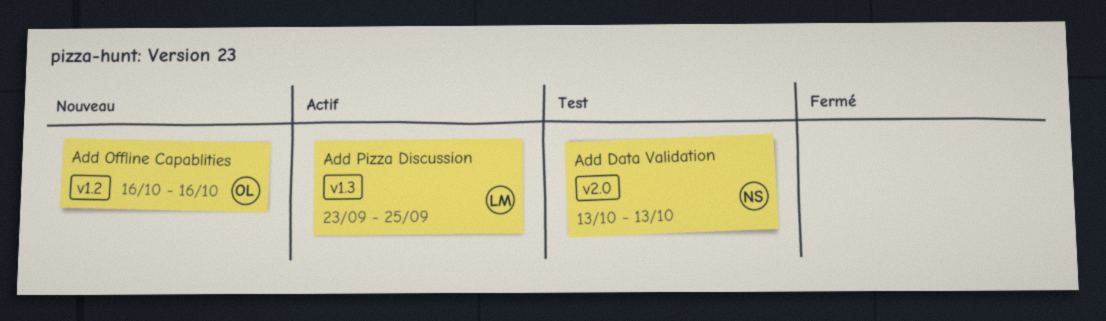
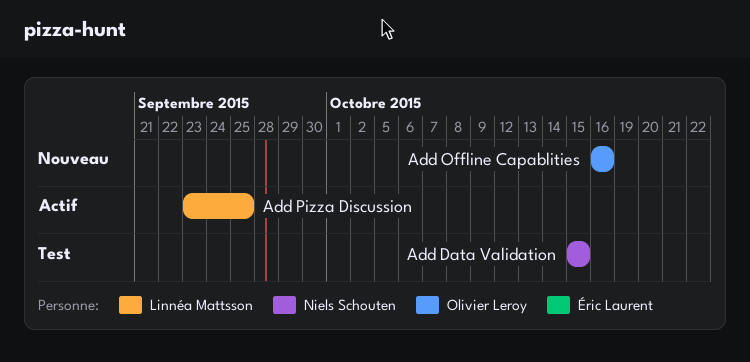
Add Data Validation, start: Oct 13 -> Oct 15
Add Data Validation, due: Oct 13 -> Oct 15

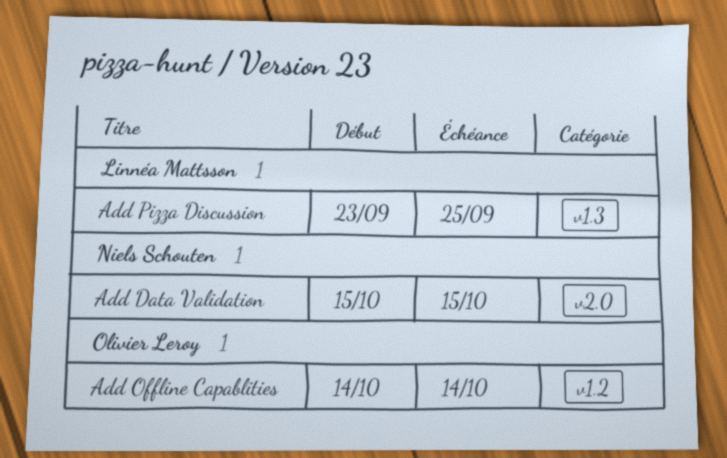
Add Offline Capablities, start: Oct 16 -> Oct 14
Add Offline Capablities, due: Oct 16 -> Oct 14

